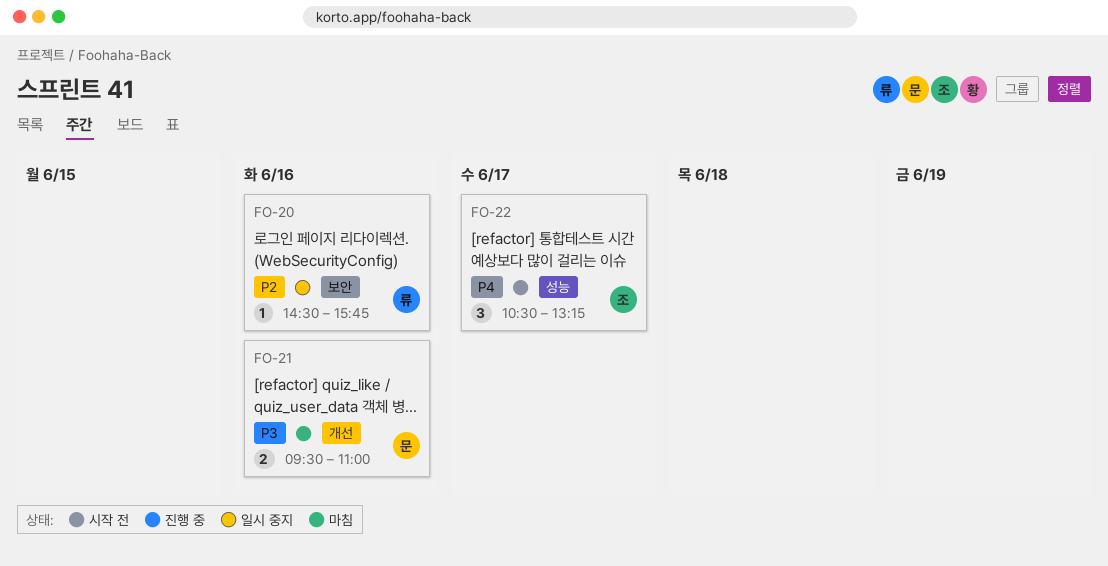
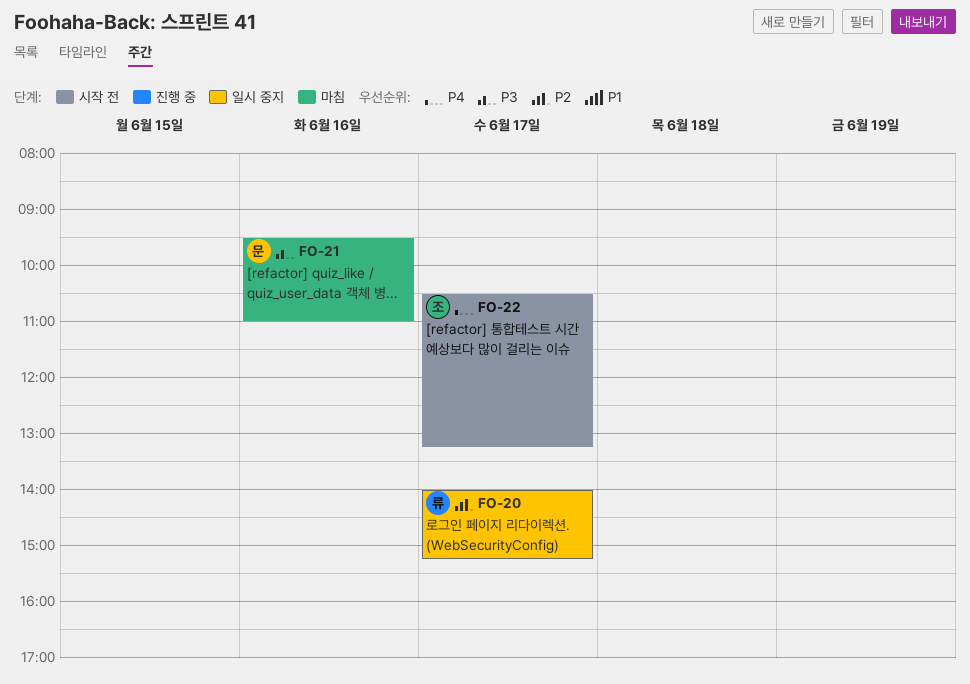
FO-20, day: Jun 16 -> Jun 17
FO-20, begins: 14:30 -> 14:00
FO-20, ends: 15:45 -> 15:15

